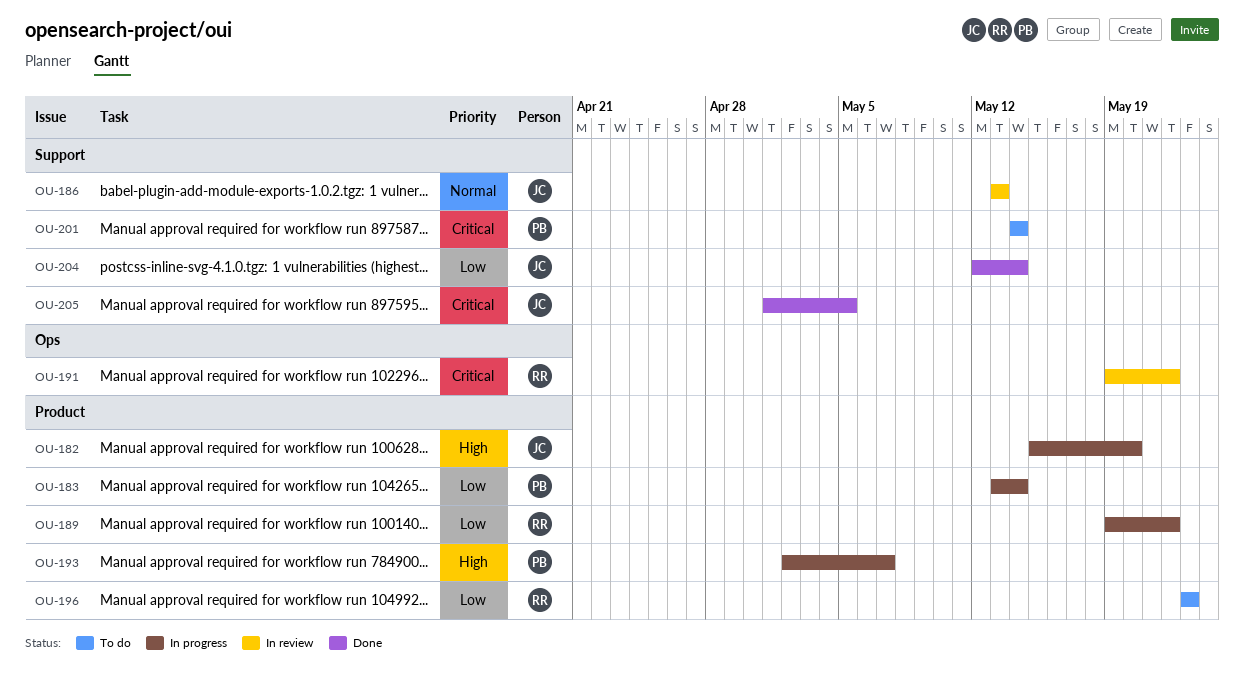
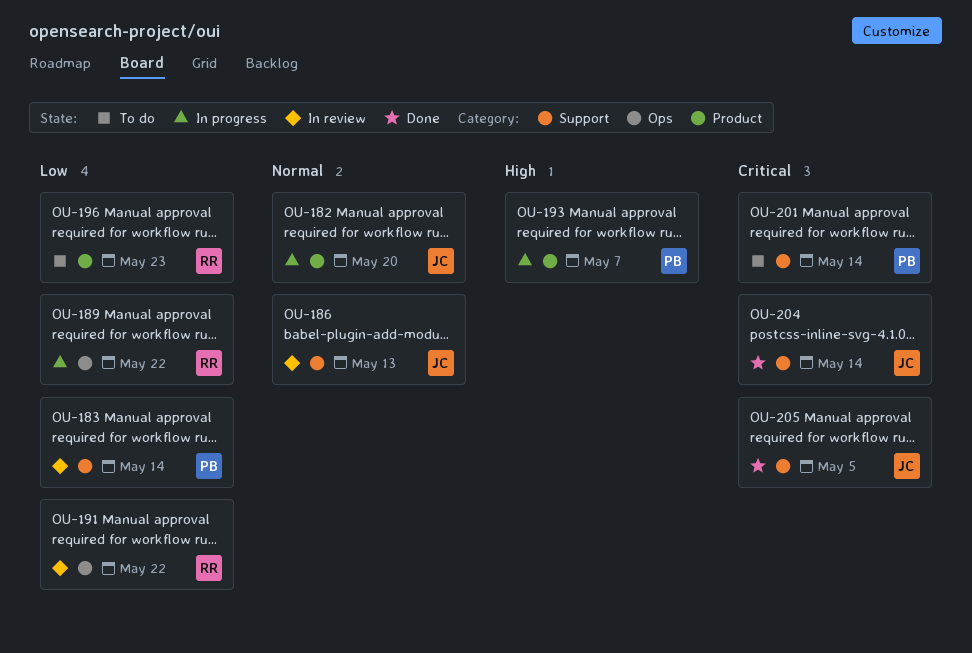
OU-182, priority: High -> Normal
OU-183, status: In progress -> In review
OU-183, label: Product -> Support
OU-189, label: Product -> Ops
OU-191, priority: Critical -> Low
OU-204, priority: Low -> Critical

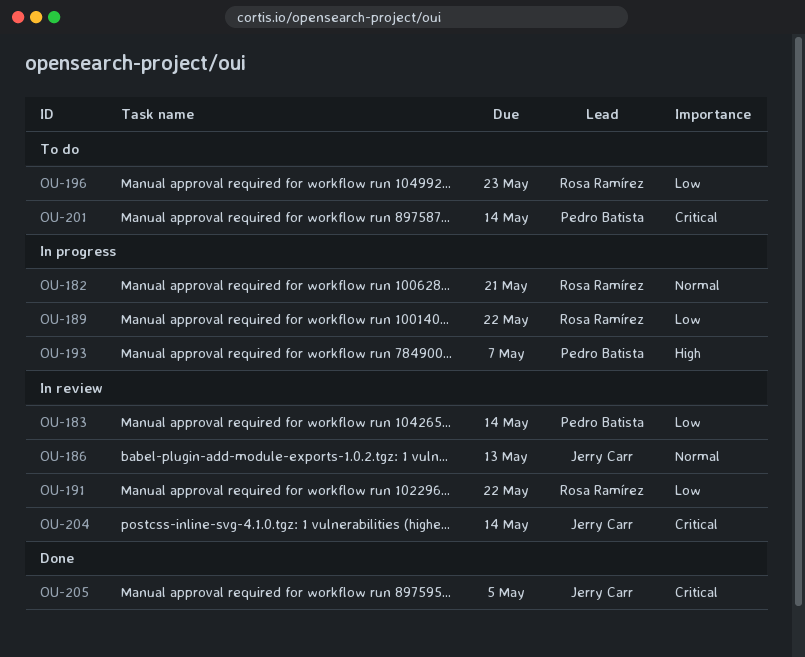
OU-182, owner: Jerry Carr -> Rosa Ramírez
OU-182, due: May 20 -> May 21
OU-204, status: Done -> In review

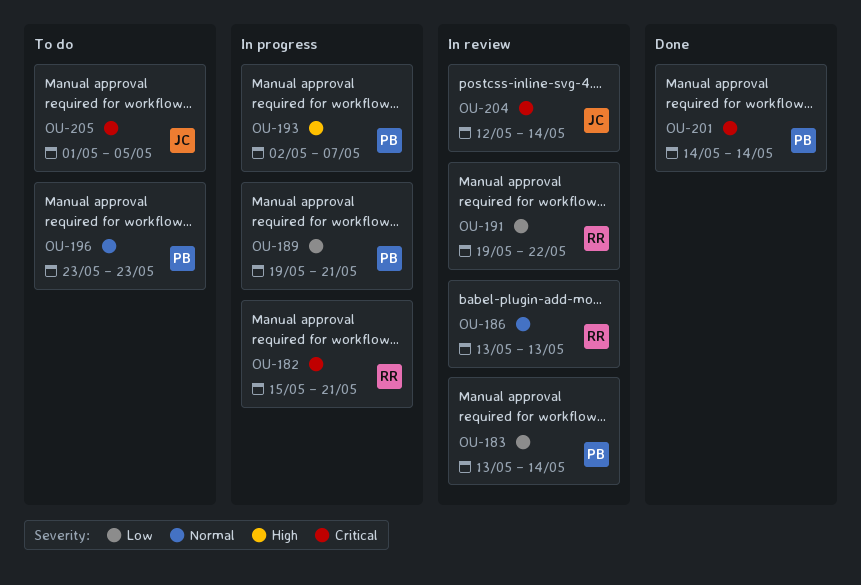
OU-182, priority: Normal -> Critical
OU-186, owner: Jerry Carr -> Rosa Ramírez
OU-189, owner: Rosa Ramírez -> Pedro Batista
OU-189, due: May 22 -> May 21
OU-196, owner: Rosa Ramírez -> Pedro Batista
OU-196, priority: Low -> Normal
OU-201, status: To do -> Done
OU-205, status: Done -> To do

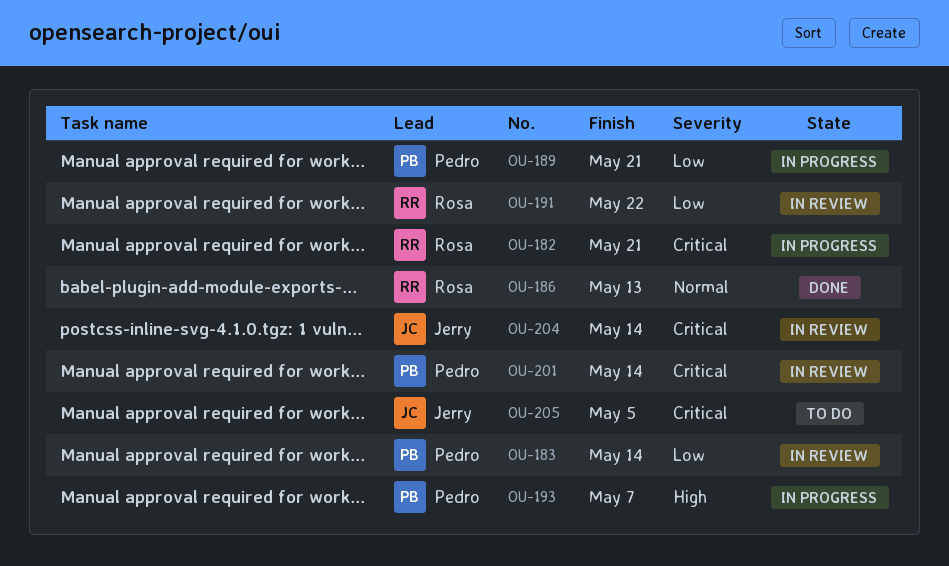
OU-186, status: In review -> Done
OU-196: present -> none
OU-201, status: Done -> In review

